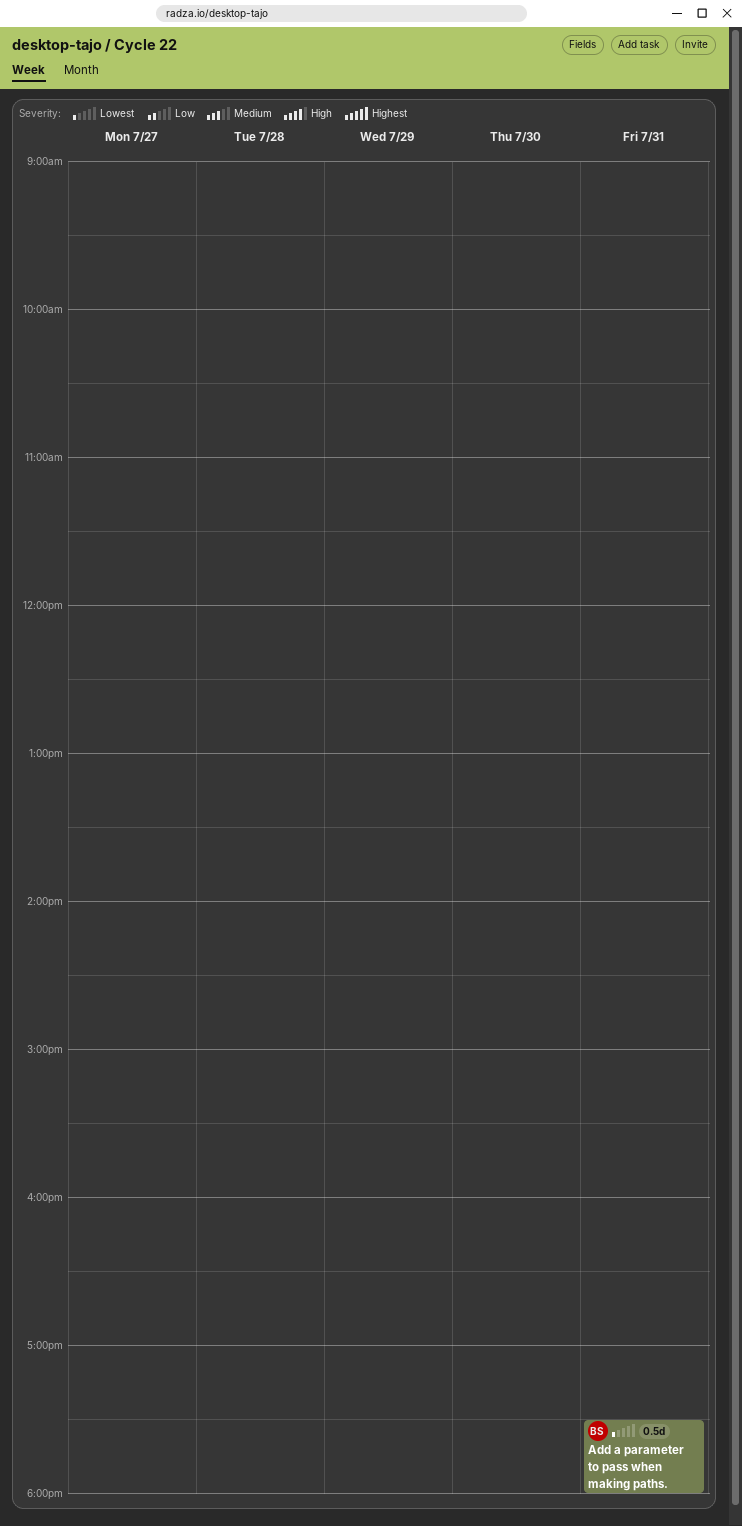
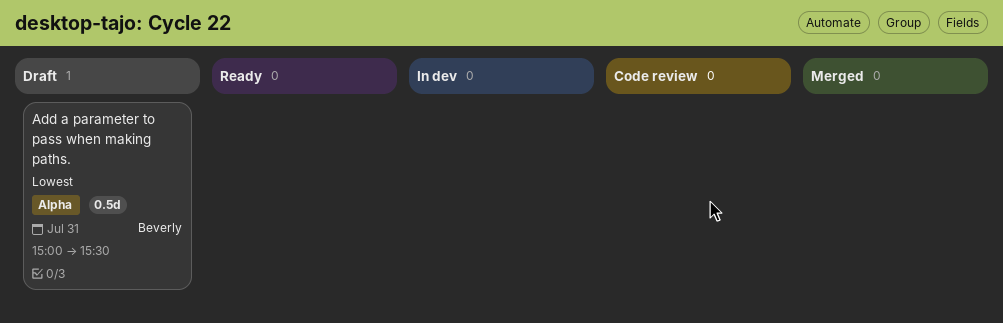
Add a parameter to pass when making paths., begins: 17:30 -> 15:00
Add a parameter to pass when making paths., ends: 18:00 -> 15:30

